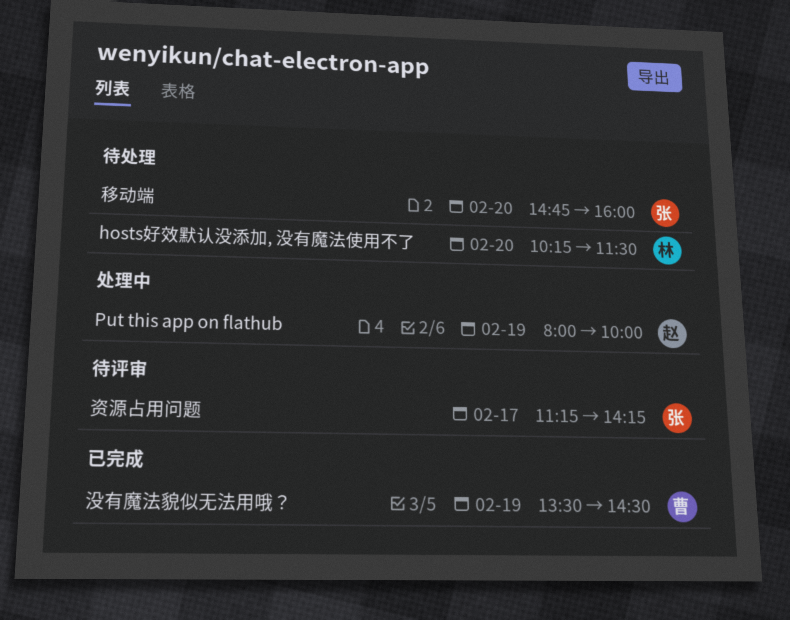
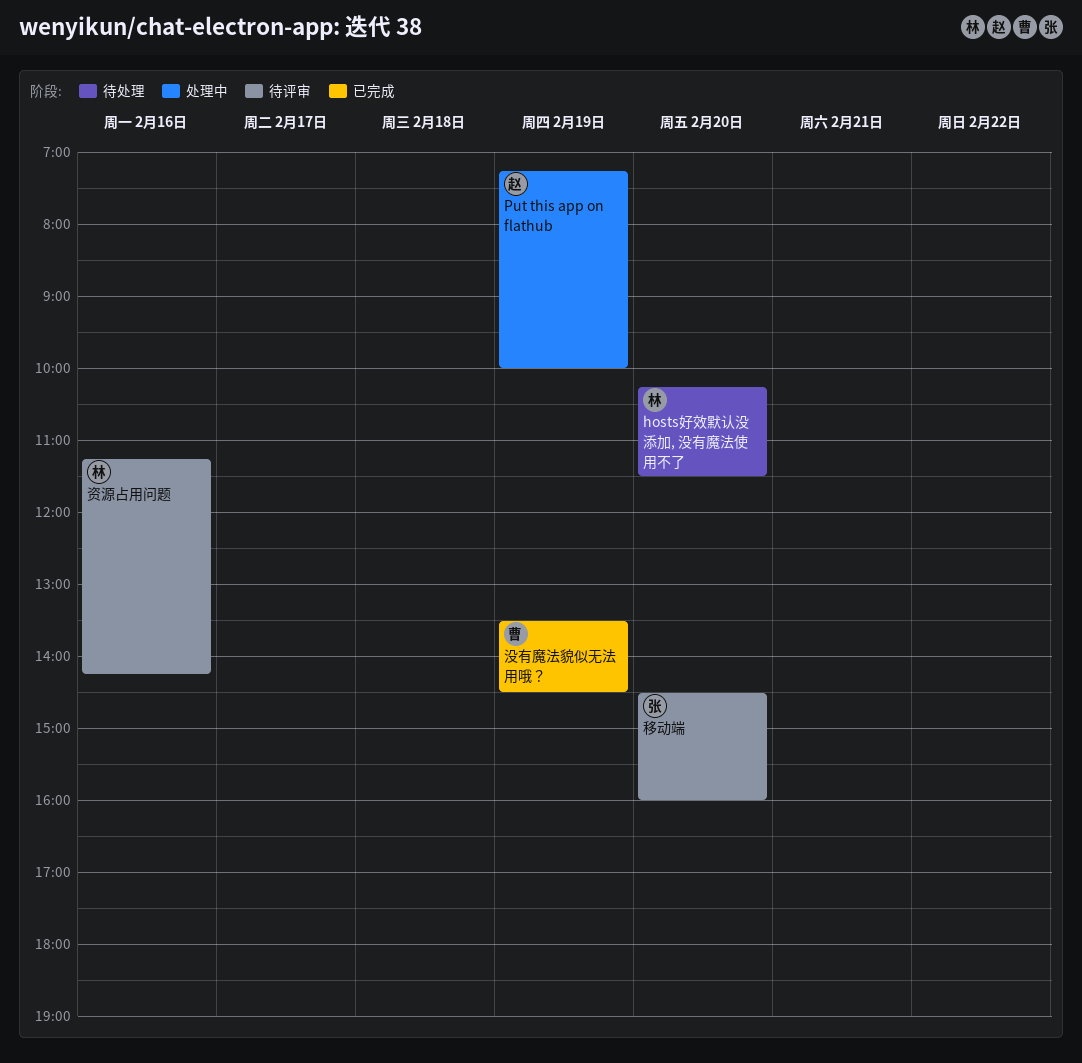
Put this app on flathub, begins: 08:00 -> 07:15
移动端, status: 待处理 -> 待评审
移动端, begins: 14:45 -> 14:30
资源占用问题, owner: 张 -> 林
资源占用问题, day: Feb 17 -> Feb 16

